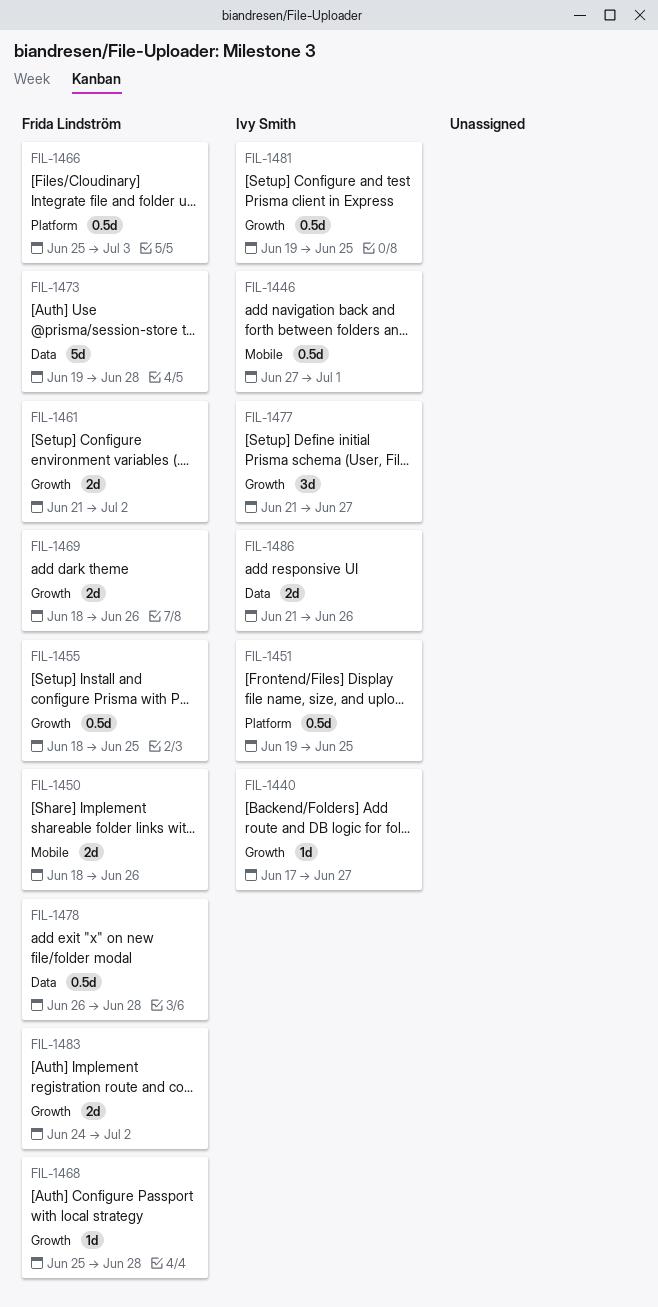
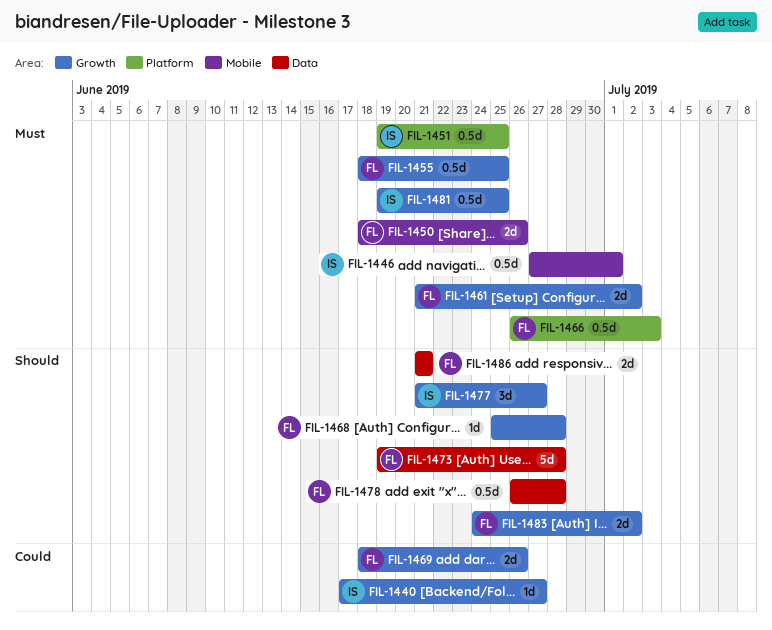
FIL-1466, start: Jun 25 -> Jun 26
FIL-1486, owner: Ivy Smith -> Frida Lindström
FIL-1486, due: Jun 26 -> Jun 21

